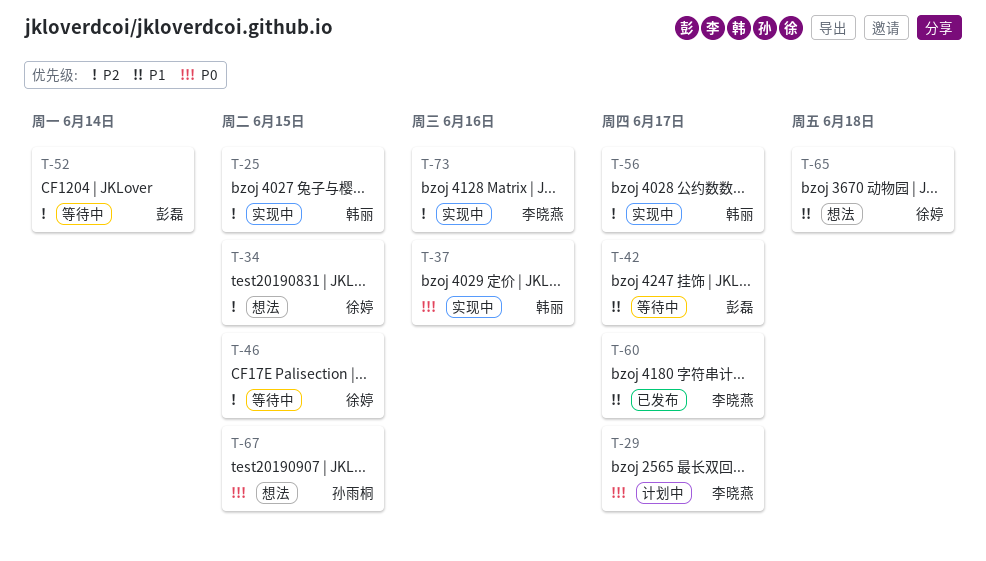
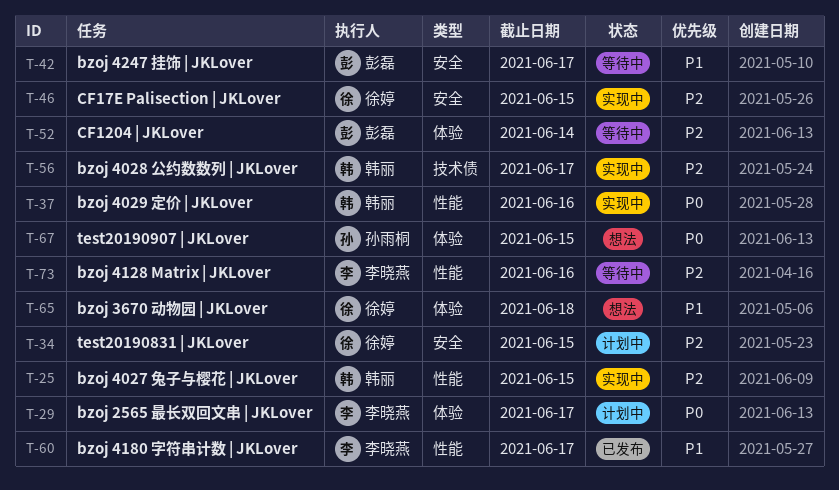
T-34, status: 想法 -> 计划中
T-46, status: 等待中 -> 实现中
T-73, status: 实现中 -> 等待中

